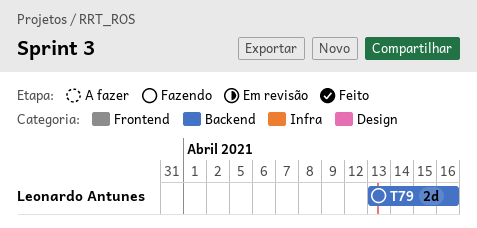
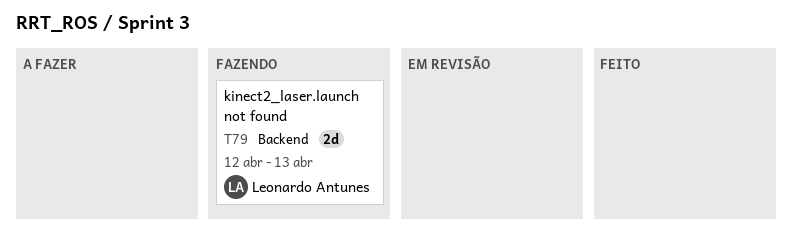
T79, start: Apr 13 -> Apr 12
T79, due: Apr 16 -> Apr 13

